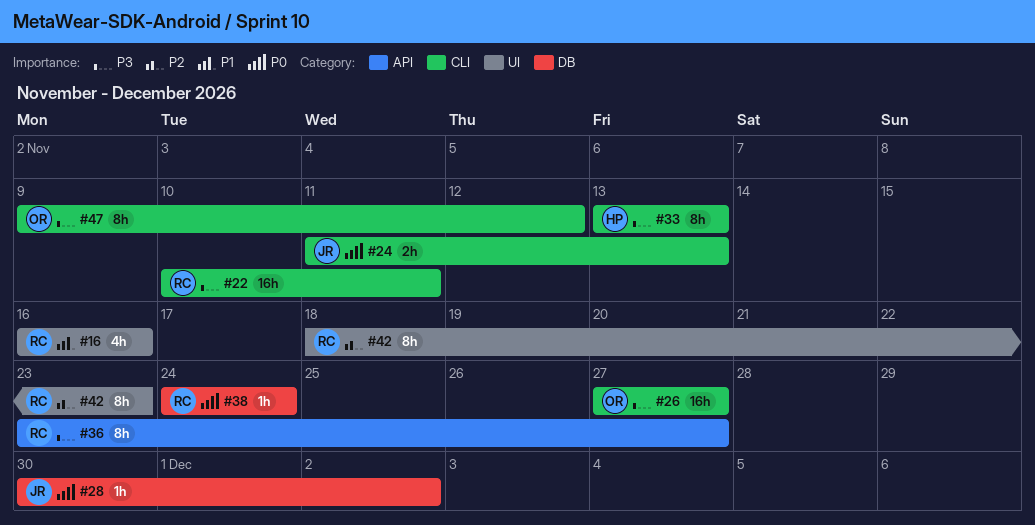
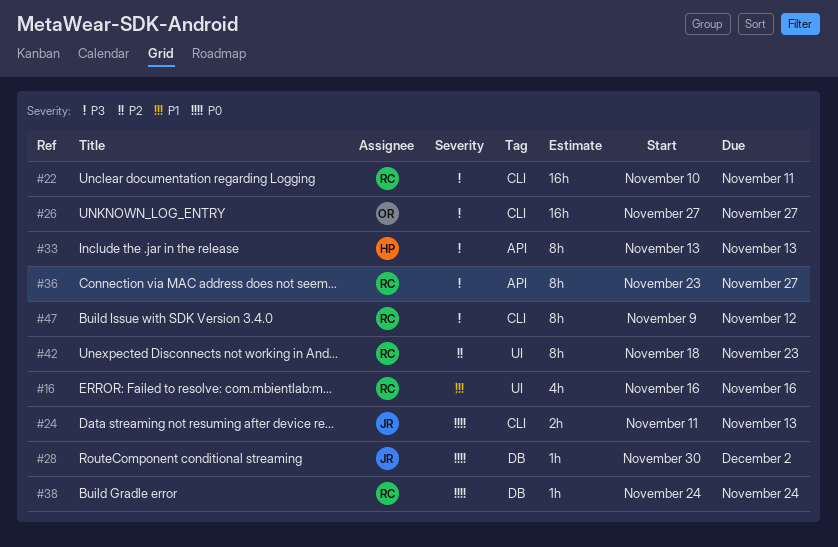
#33, label: CLI -> API
#47, owner: OR -> RC

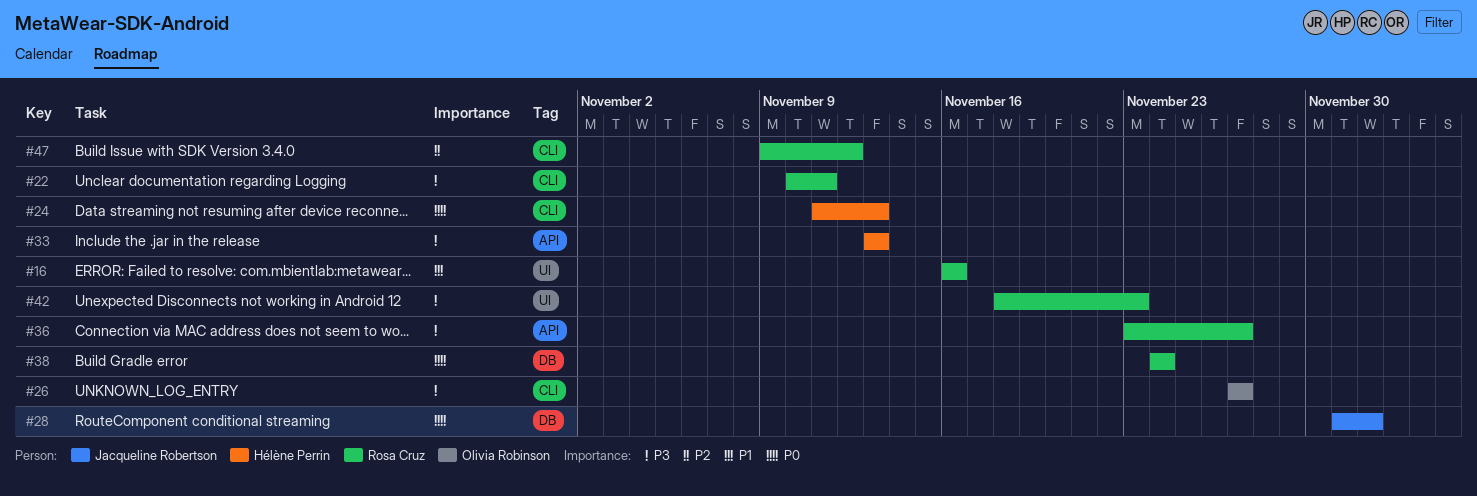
#24, owner: Jacqueline Robertson -> Hélène Perrin
#28, start: Nov 30 -> Dec 1
#42, priority: P2 -> P3
#47, priority: P3 -> P2

